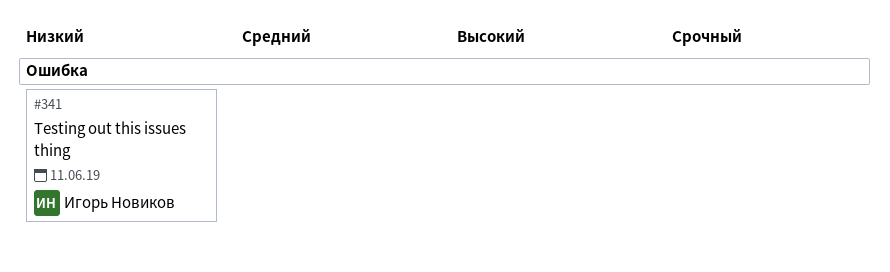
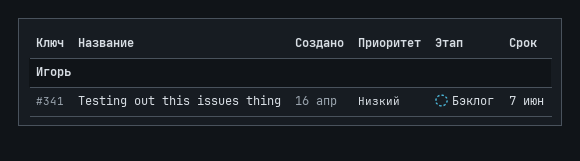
#341, due: Jun 11 -> Jun 7

